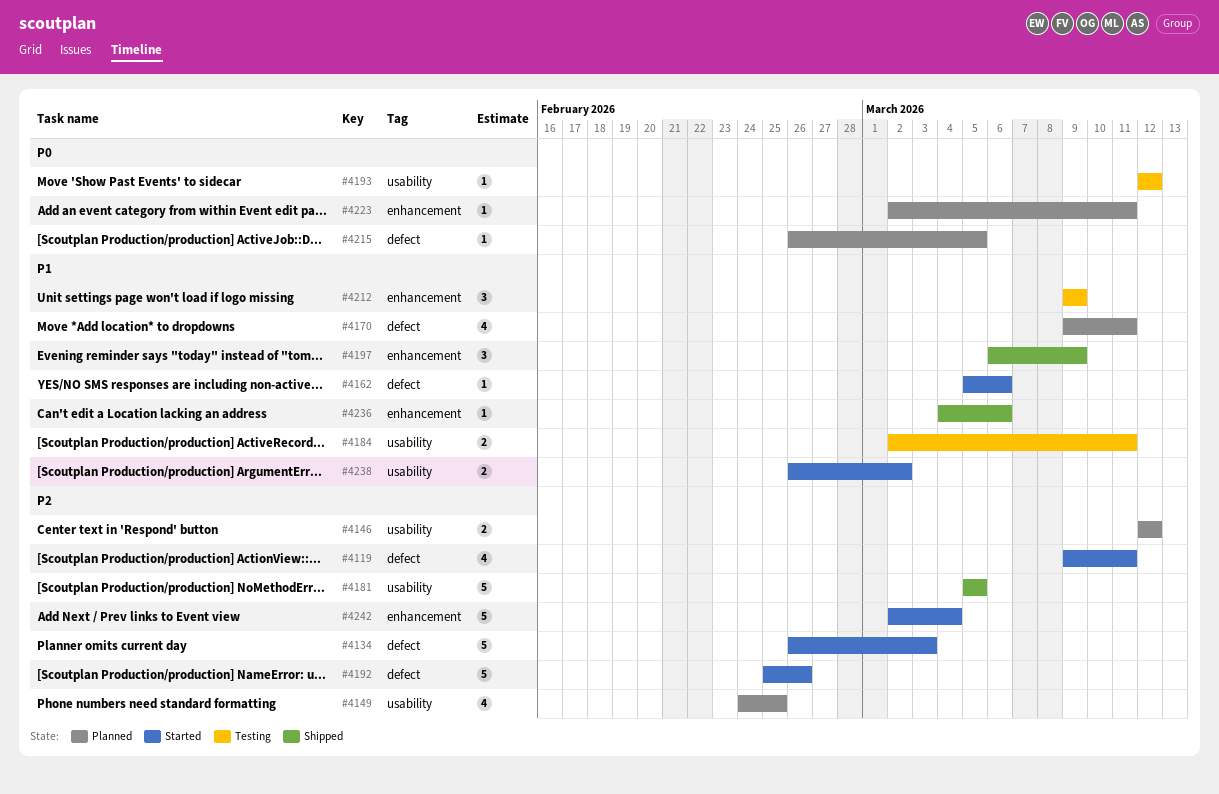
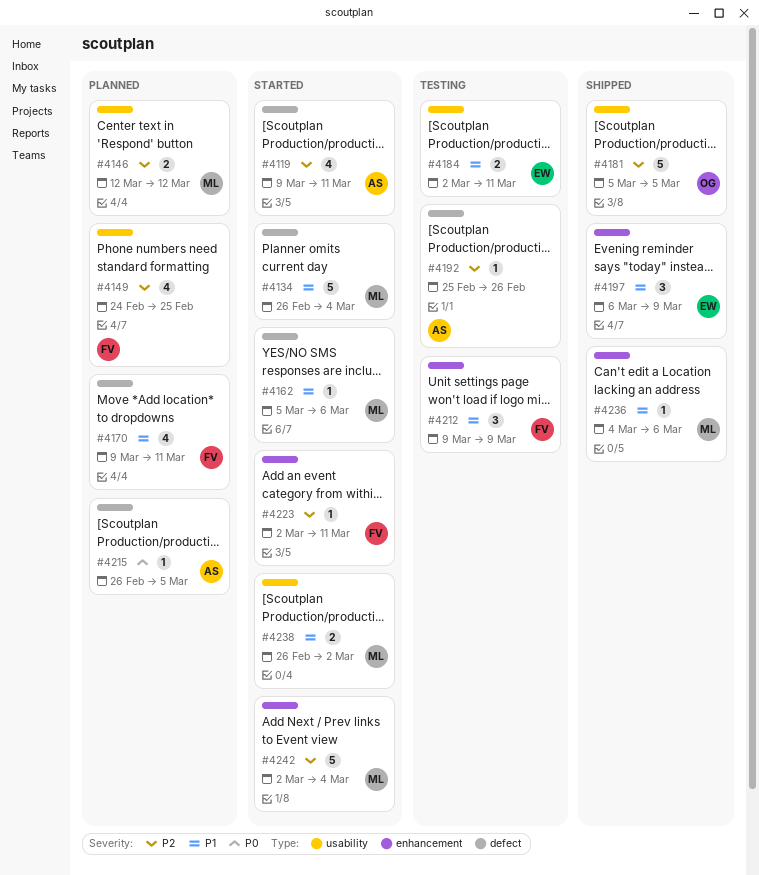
#4134, priority: P2 -> P1
#4134, due: Mar 3 -> Mar 4
#4192, status: Started -> Testing
#4192, estimate: 5 -> 1
#4193: present -> none
#4223, status: Planned -> Started
#4223, priority: P0 -> P2

